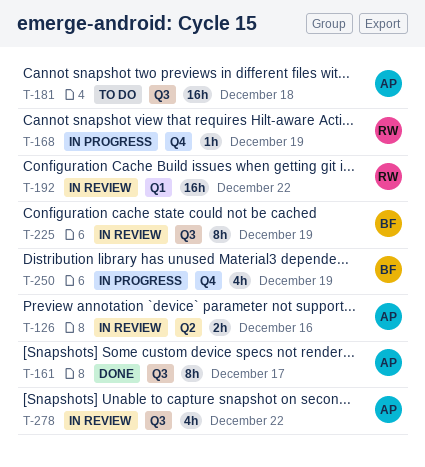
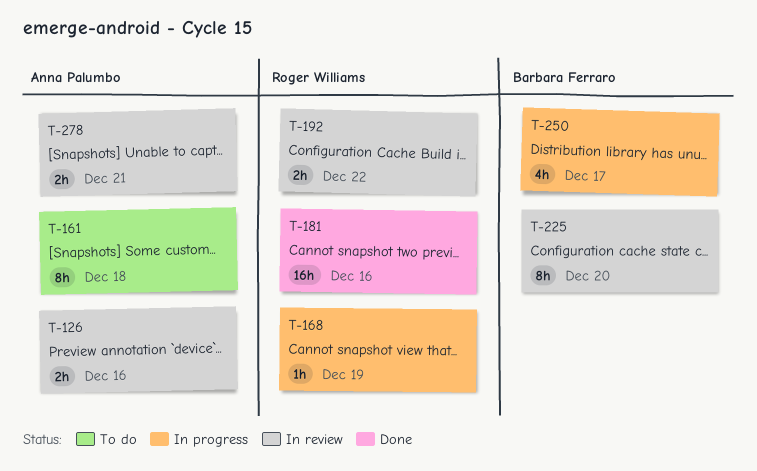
T-161, status: Done -> To do
T-161, due: Dec 17 -> Dec 18
T-181, status: To do -> Done
T-181, owner: Anna Palumbo -> Roger Williams
T-181, due: Dec 18 -> Dec 16
T-192, estimate: 16h -> 2h
T-225, due: Dec 19 -> Dec 20
T-250, due: Dec 19 -> Dec 17
T-278, estimate: 4h -> 2h
T-278, due: Dec 22 -> Dec 21

